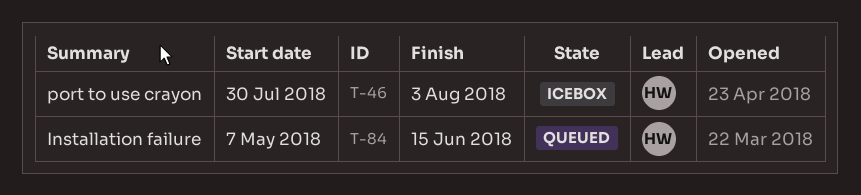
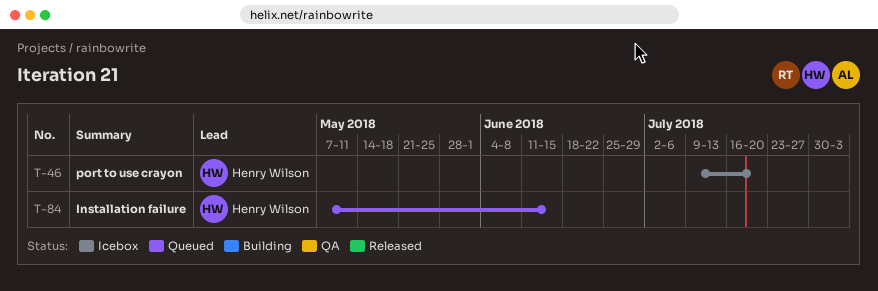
T-46, start: Jul 30 -> Jul 9
T-46, due: Aug 3 -> Jul 20

